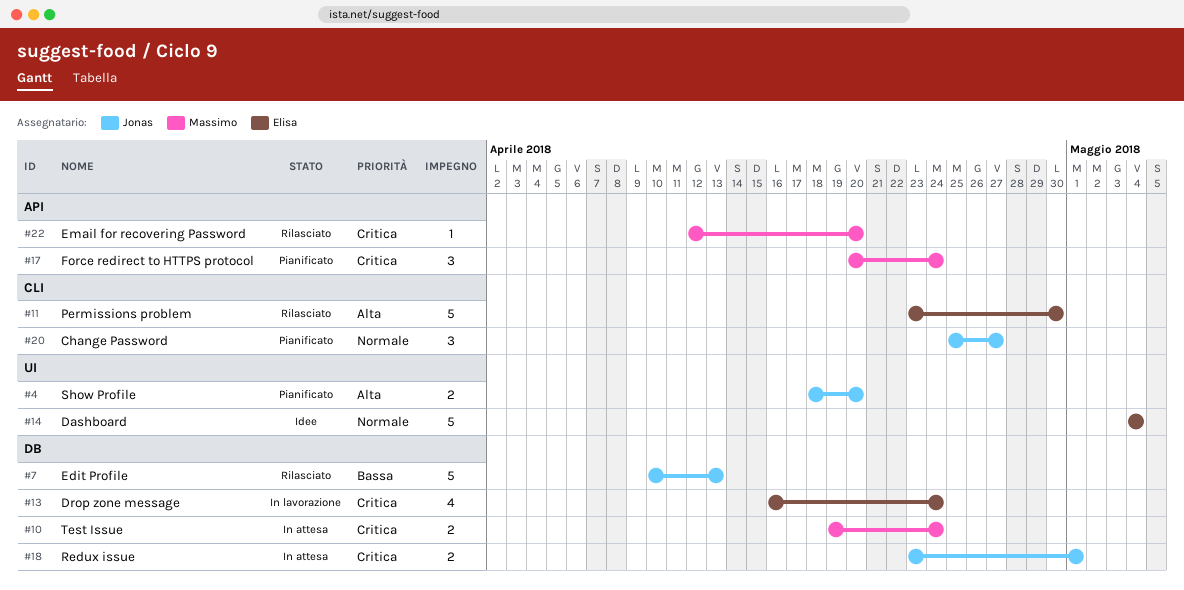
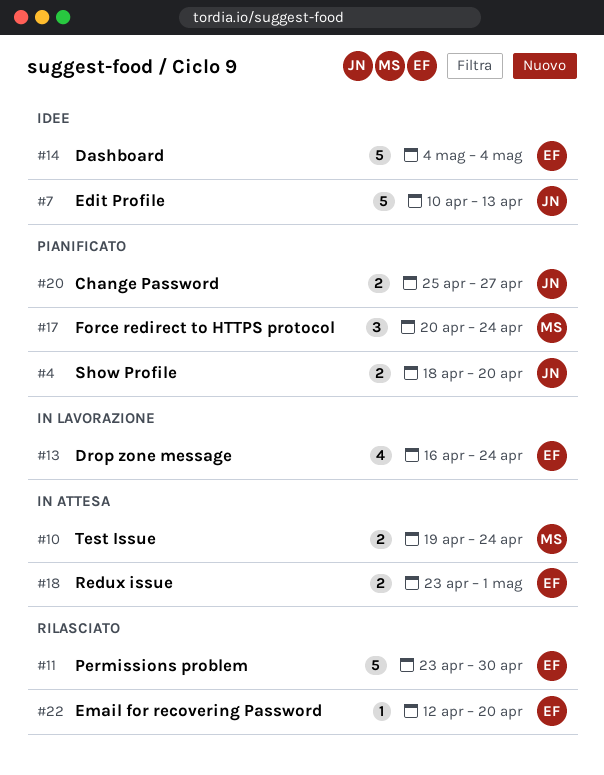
#7, status: Rilasciato -> Idee
#18, owner: Jonas -> Elisa
#20, estimate: 3 -> 2
#22, owner: Massimo -> Elisa

